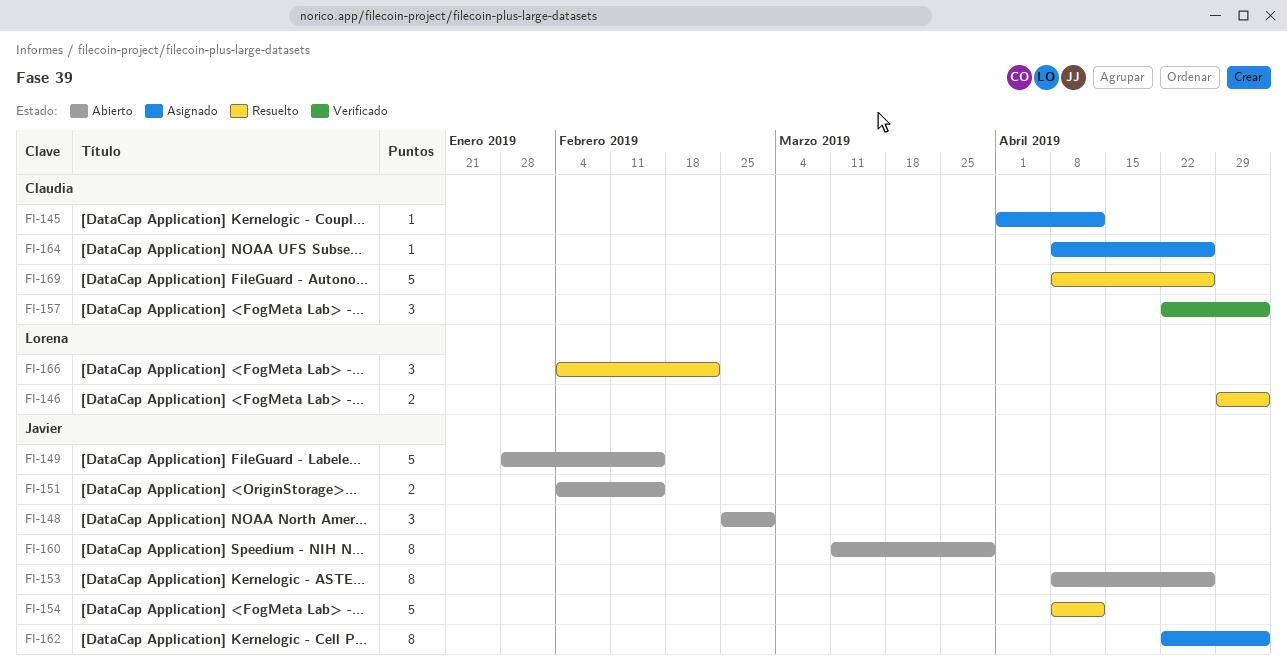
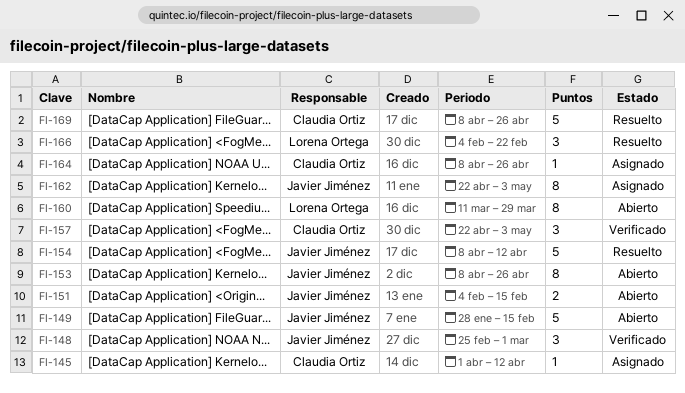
FI-146: present -> none
FI-148, status: Abierto -> Verificado
FI-160, owner: Javier Jiménez -> Lorena Ortega

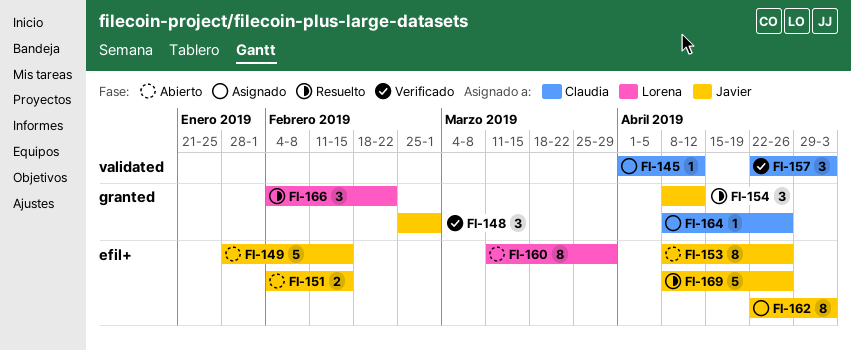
FI-154, estimate: 5 -> 3
FI-169, owner: Claudia Ortiz -> Javier Jiménez

